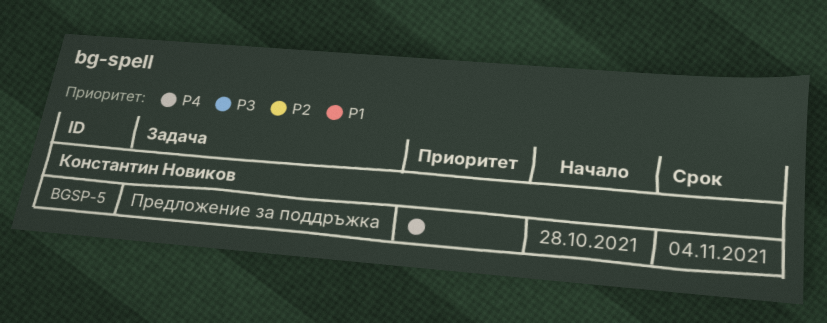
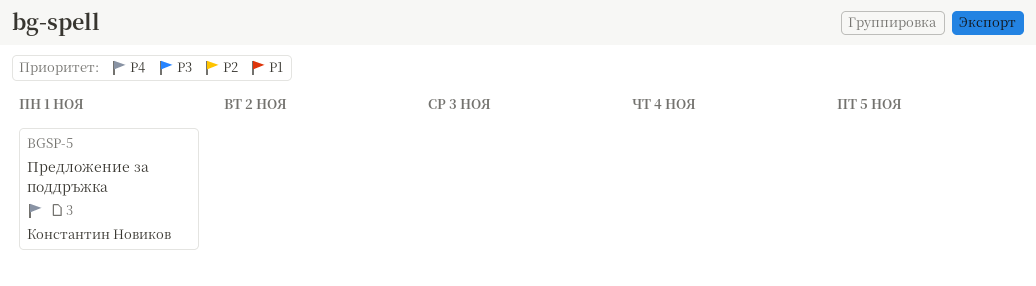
BGSP-5, due: Nov 4 -> Nov 1

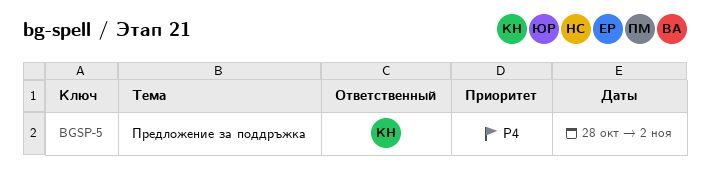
BGSP-5, due: Nov 1 -> Nov 2

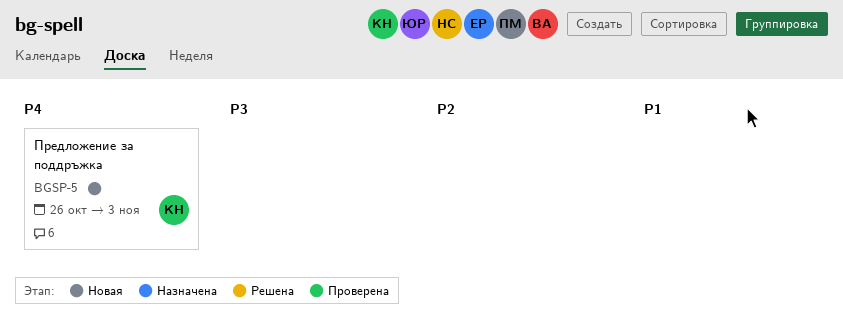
BGSP-5, start: Oct 28 -> Oct 26
BGSP-5, due: Nov 2 -> Nov 3

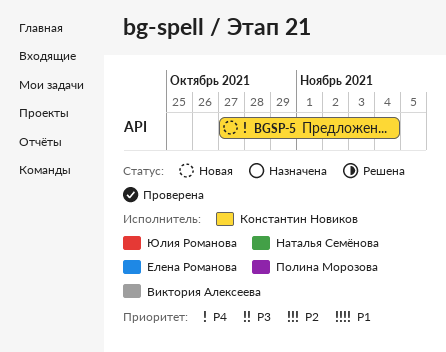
BGSP-5, start: Oct 26 -> Oct 27
BGSP-5, due: Nov 3 -> Nov 4

